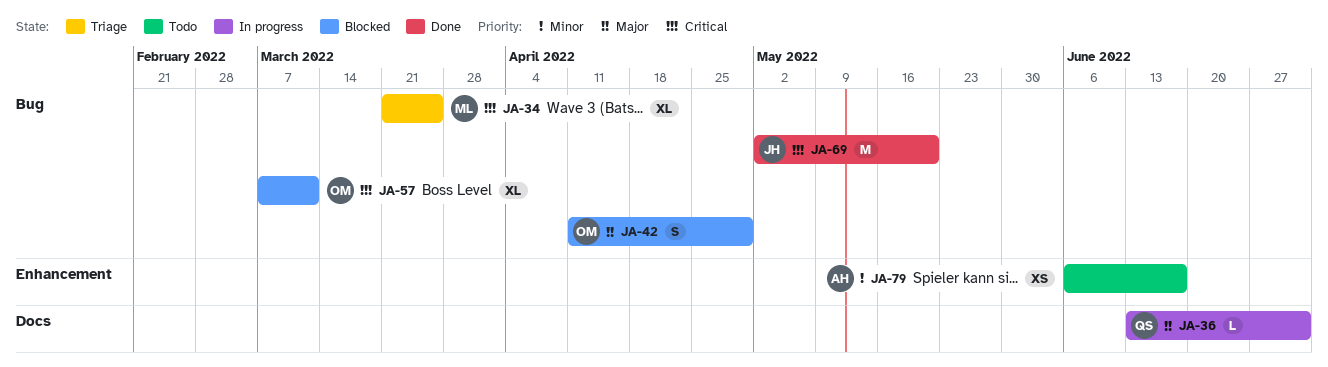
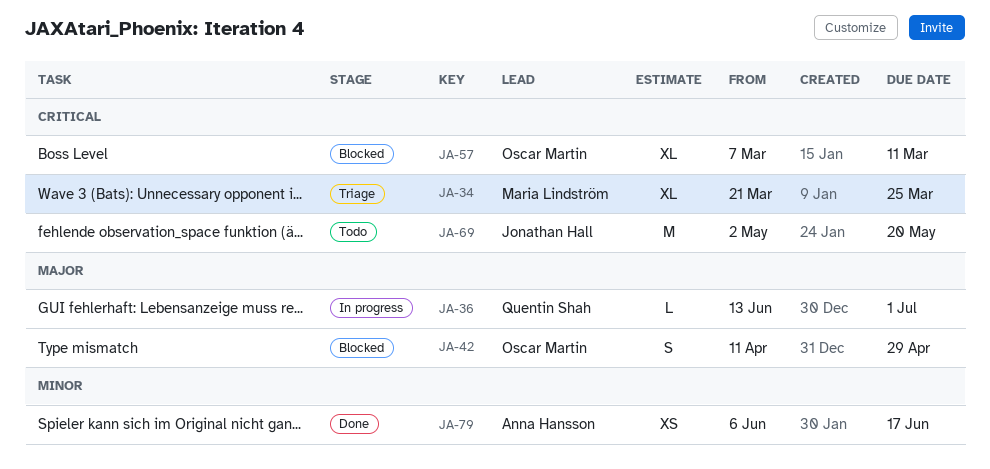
JA-69, status: Done -> Todo
JA-79, status: Todo -> Done

